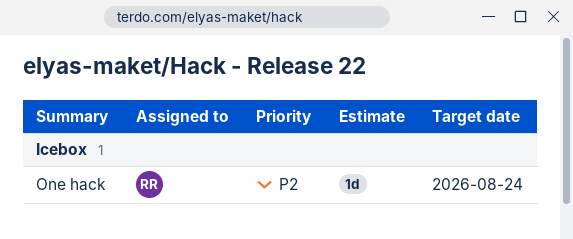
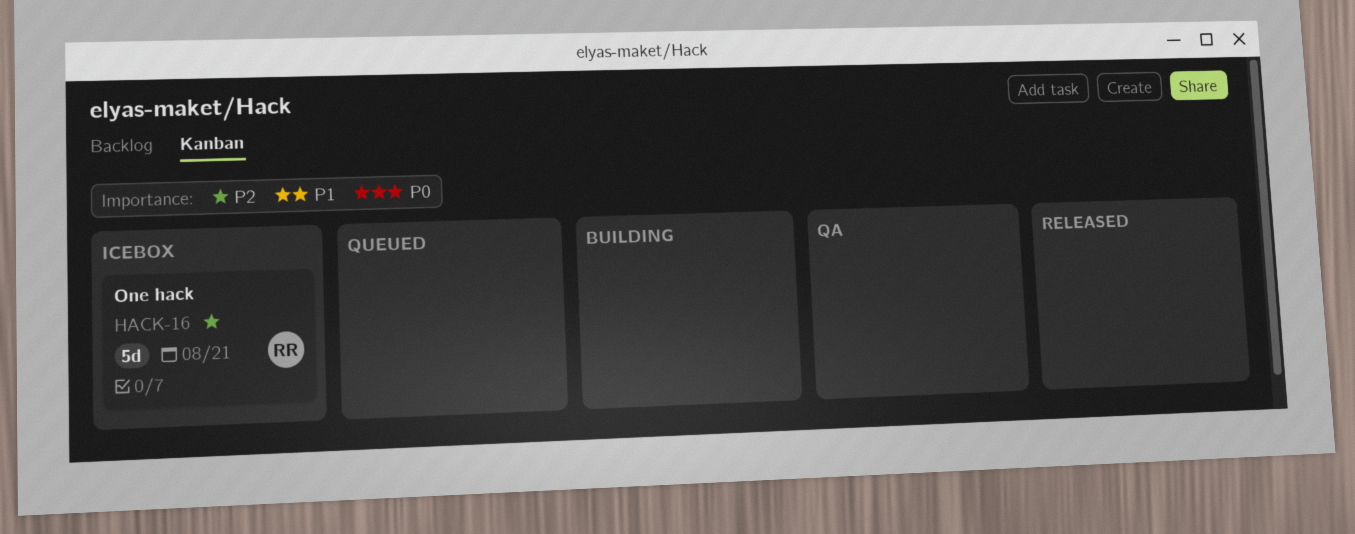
One hack, estimate: 1d -> 5d
One hack, due: Aug 24 -> Aug 21

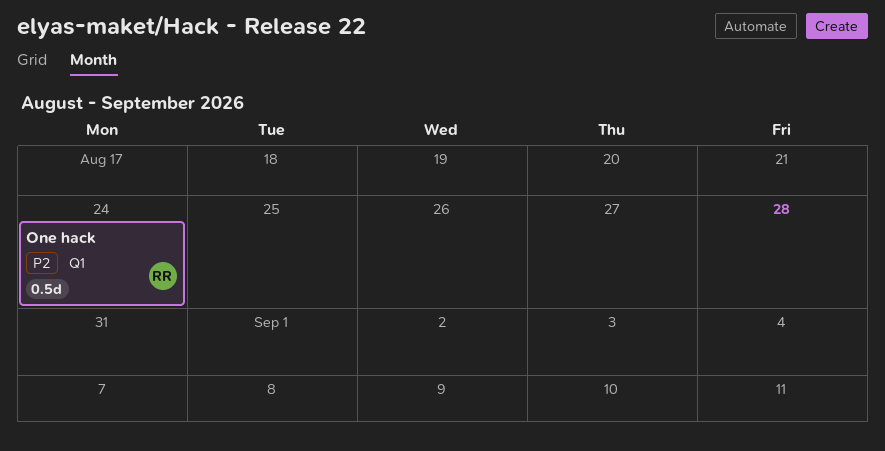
One hack, estimate: 5d -> 0.5d
One hack, due: Aug 21 -> Aug 24

